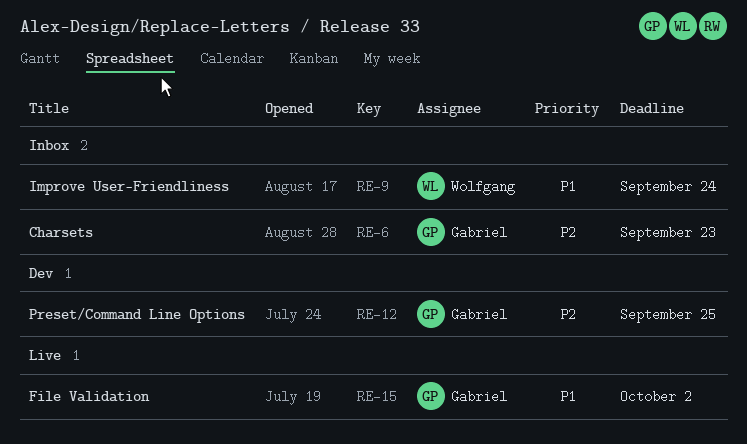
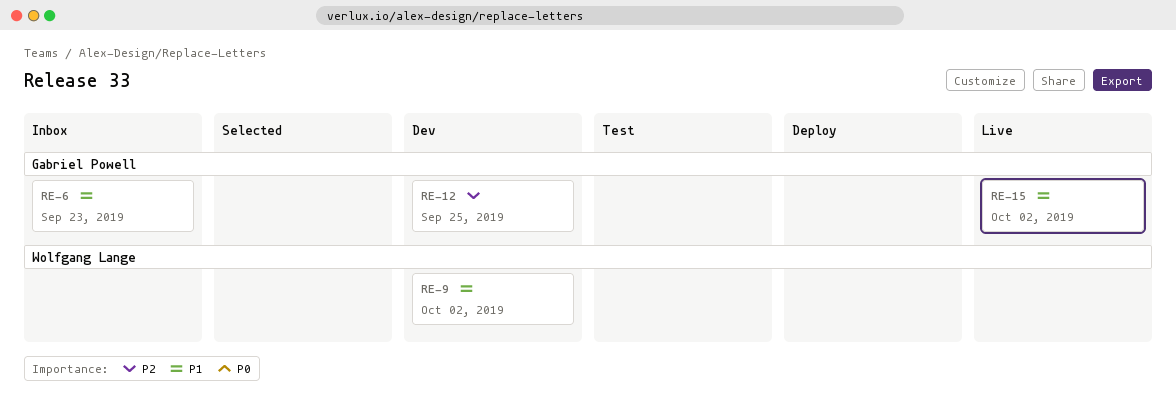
RE-6, priority: P2 -> P1
RE-9, status: Inbox -> Dev
RE-9, due: Sep 24 -> Oct 2

